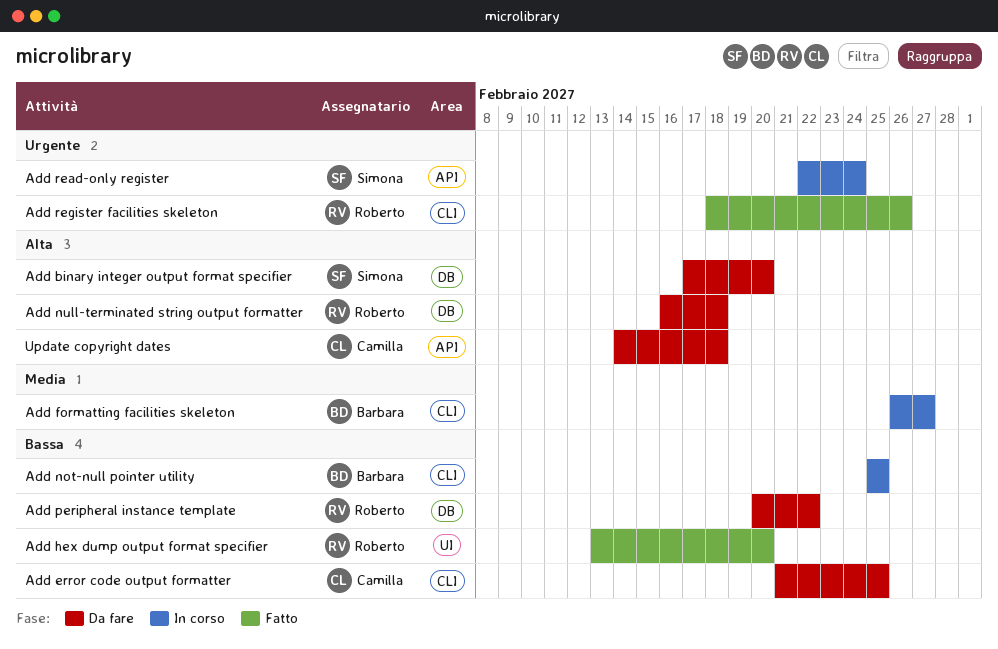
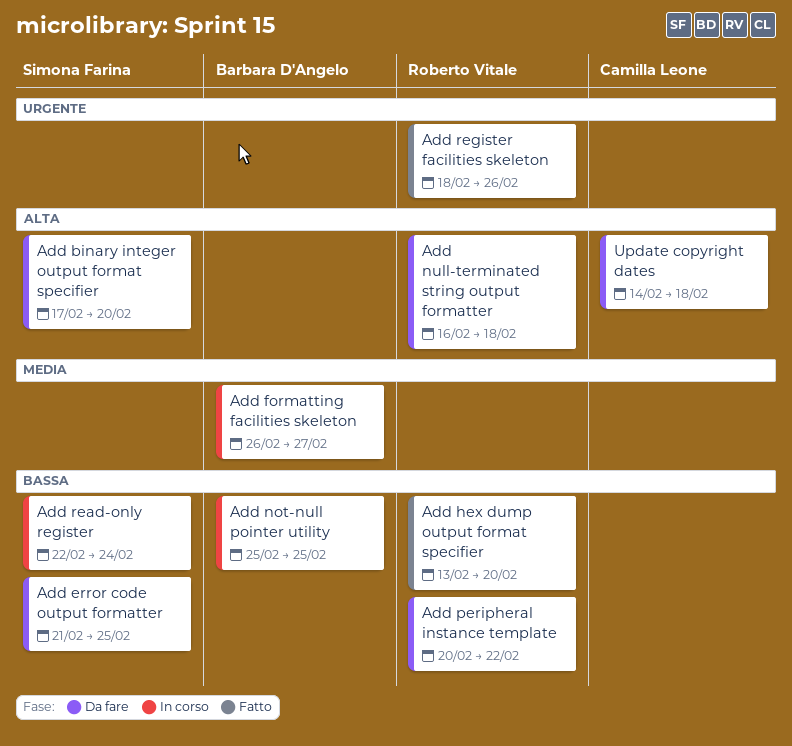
Add error code output formatter, owner: Camilla Leone -> Simona Farina
Add read-only register, priority: Urgente -> Bassa

